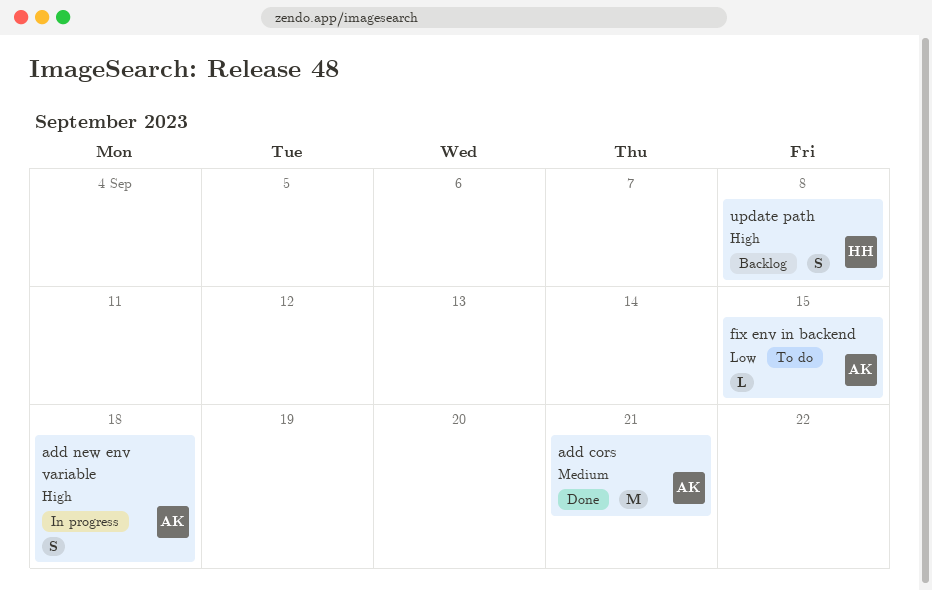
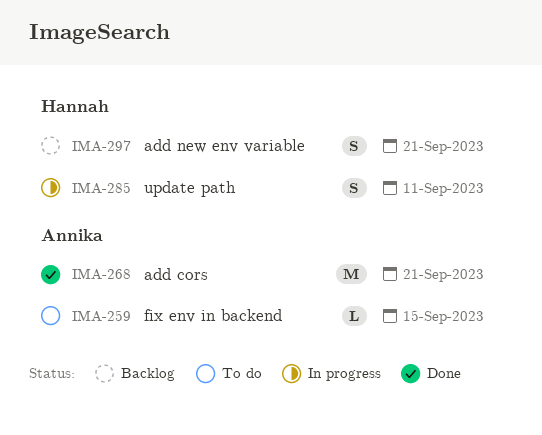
add new env variable, status: In progress -> Backlog
add new env variable, owner: Annika -> Hannah
add new env variable, due: Sep 18 -> Sep 21
update path, status: Backlog -> In progress
update path, due: Sep 8 -> Sep 11

